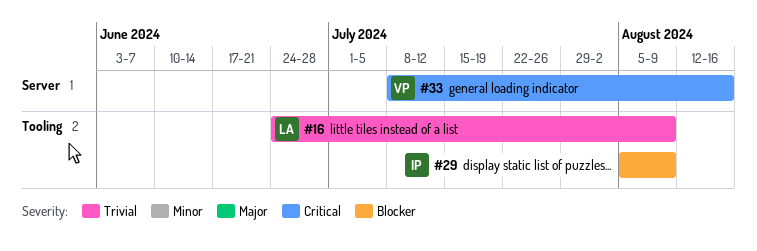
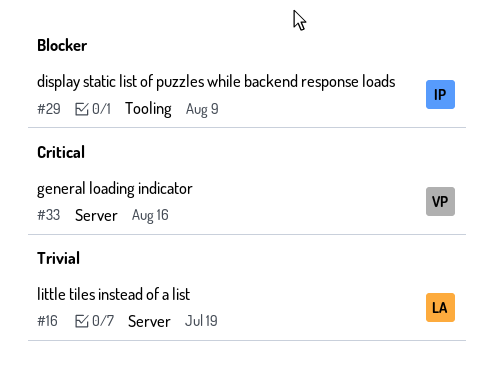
#16, label: Tooling -> Server
#16, due: Aug 9 -> Jul 19

